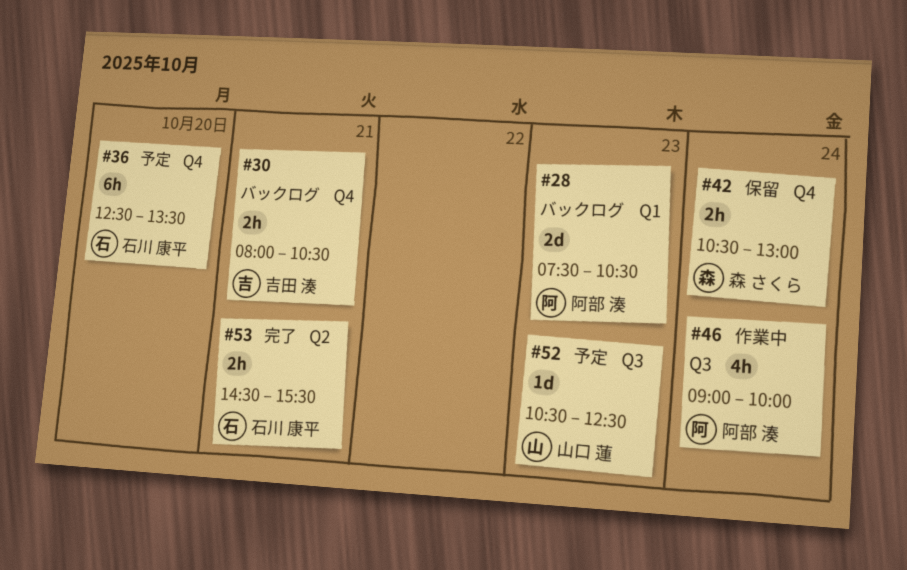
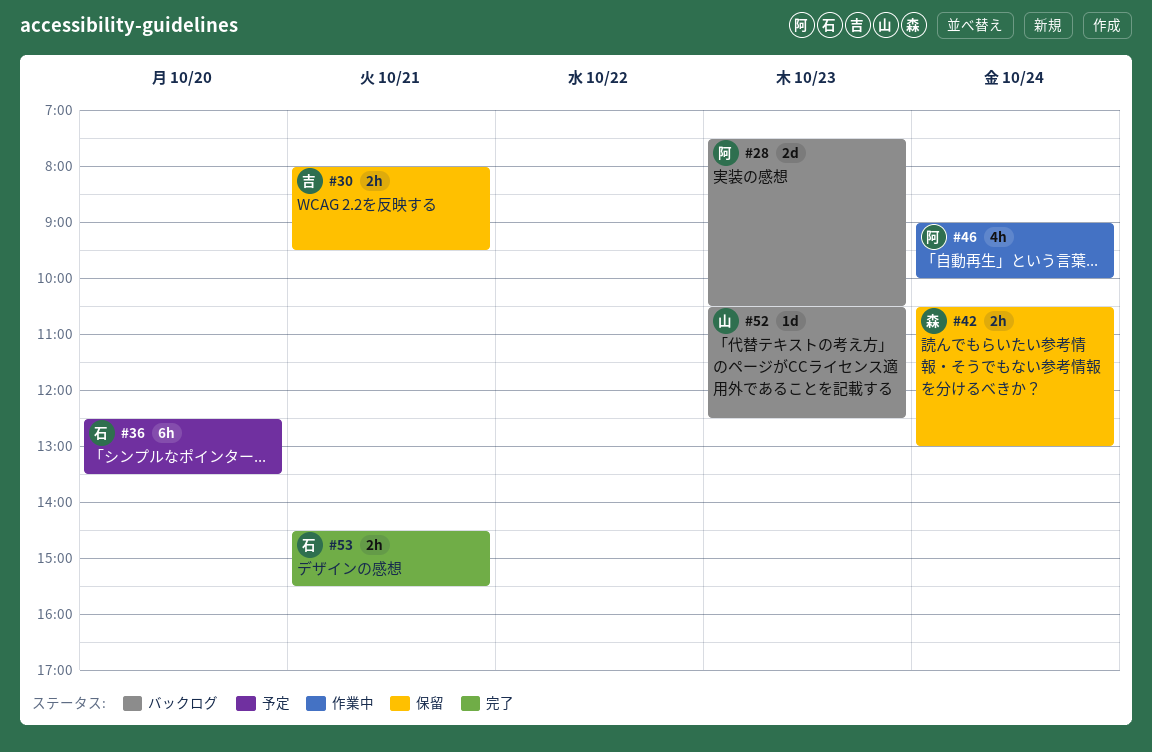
#30, status: バックログ -> 保留
#30, ends: 10:30 -> 09:30
#52, status: 予定 -> バックログ

